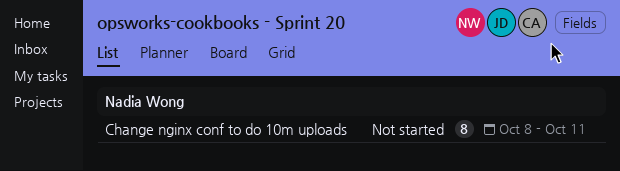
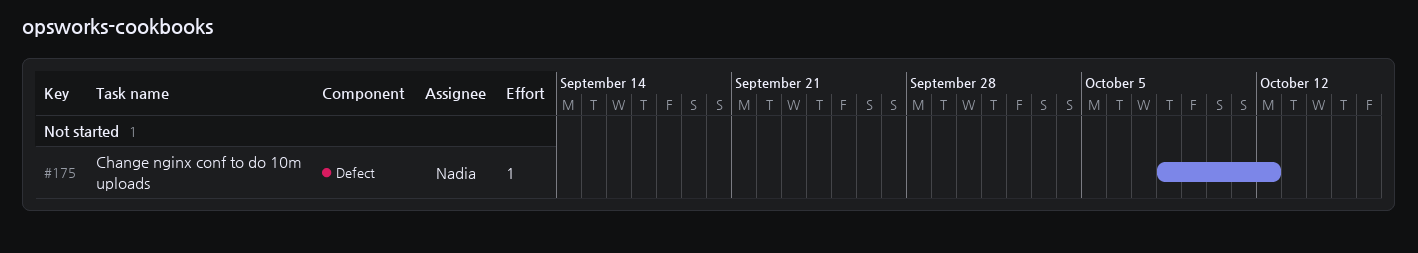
Change nginx conf to do 10m uploads, estimate: 8 -> 1
Change nginx conf to do 10m uploads, due: Oct 11 -> Oct 12

